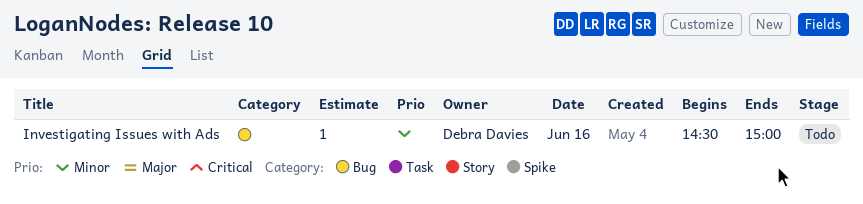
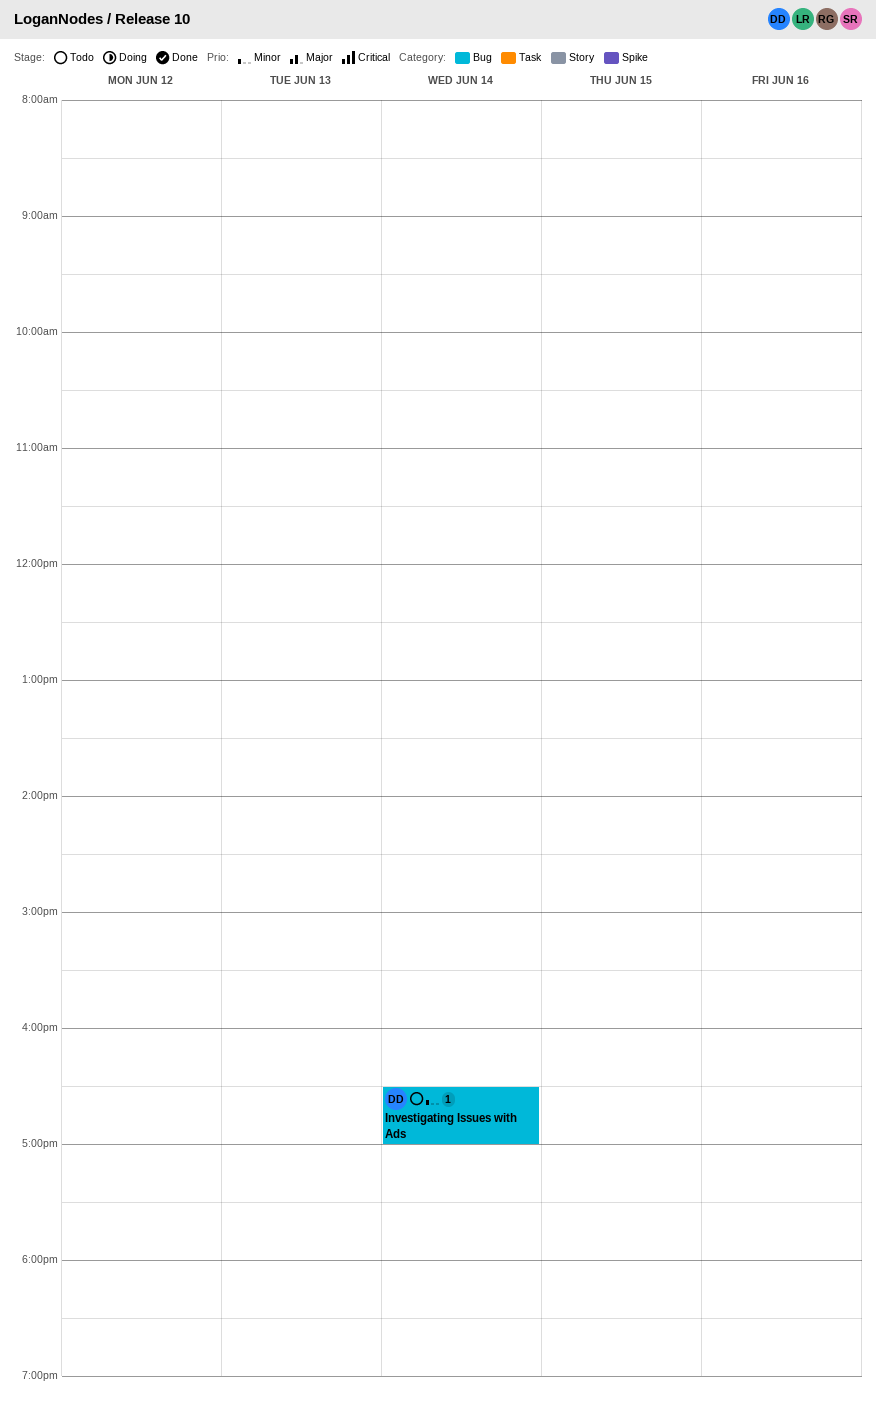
Investigating Issues with Ads, day: Jun 16 -> Jun 14
Investigating Issues with Ads, begins: 14:30 -> 16:30
Investigating Issues with Ads, ends: 15:00 -> 17:00

